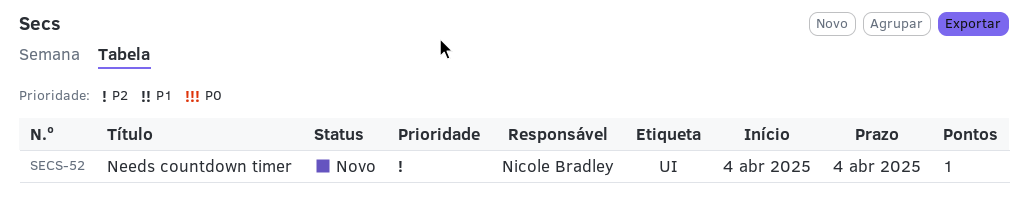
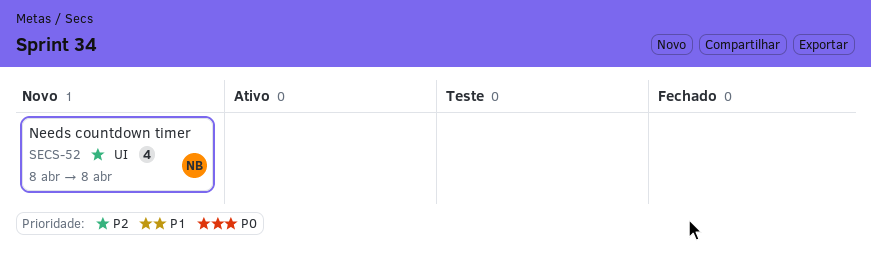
SECS-52, estimate: 1 -> 4
SECS-52, start: Apr 4 -> Apr 8
SECS-52, due: Apr 4 -> Apr 8

